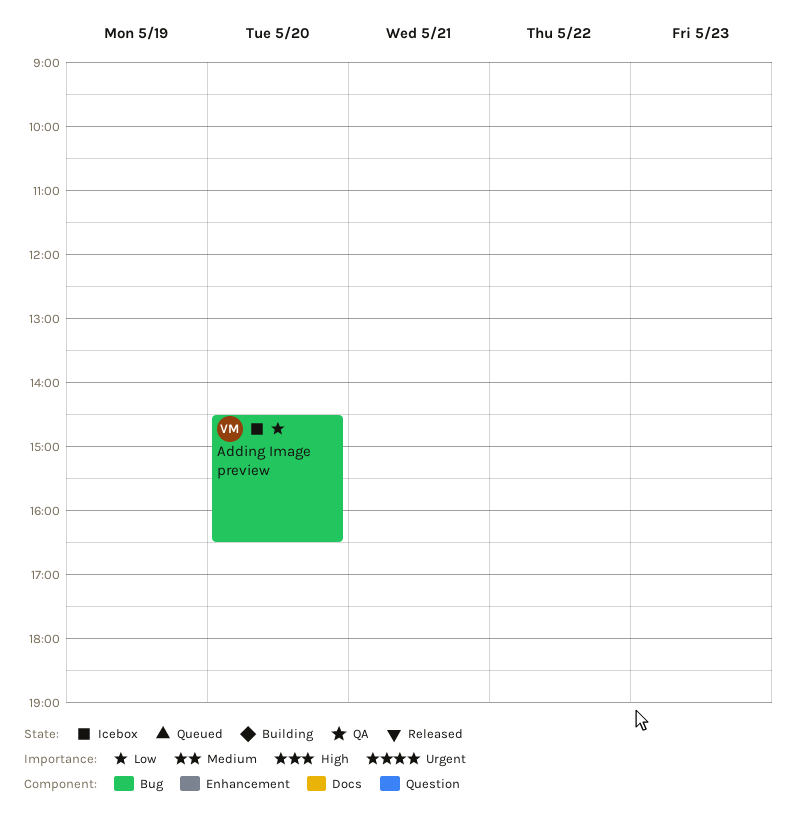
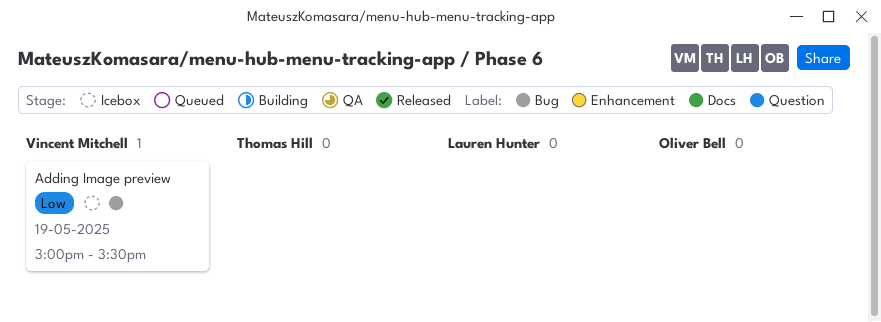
Adding Image preview, day: May 20 -> May 19
Adding Image preview, begins: 14:30 -> 15:00
Adding Image preview, ends: 16:30 -> 15:30

